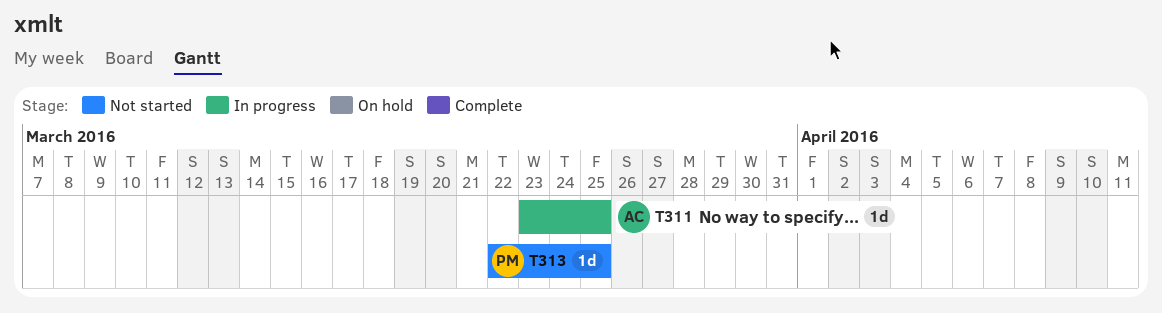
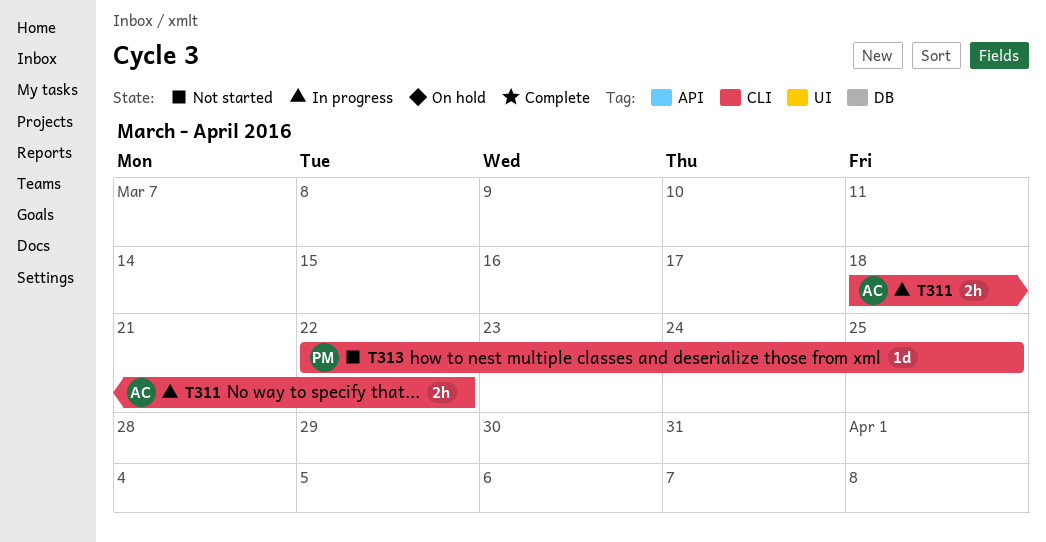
T311, estimate: 1d -> 2h
T311, start: Mar 23 -> Mar 18
T311, due: Mar 25 -> Mar 22

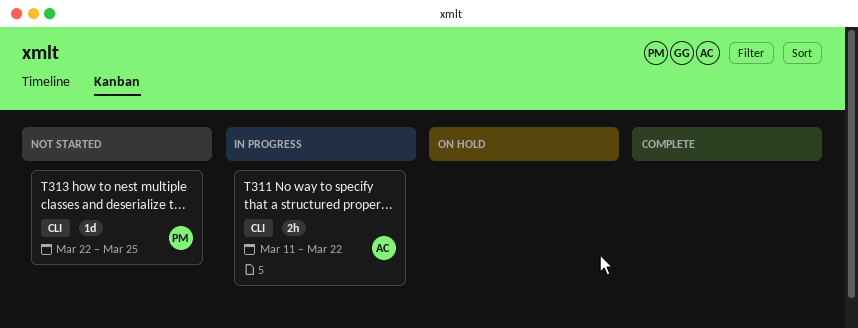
T311, start: Mar 18 -> Mar 11

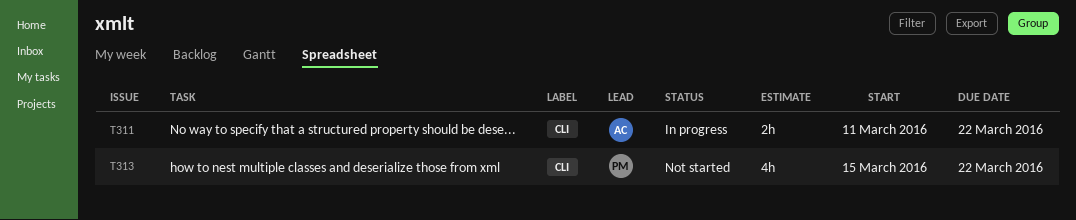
T313, estimate: 1d -> 4h
T313, start: Mar 22 -> Mar 15
T313, due: Mar 25 -> Mar 22

